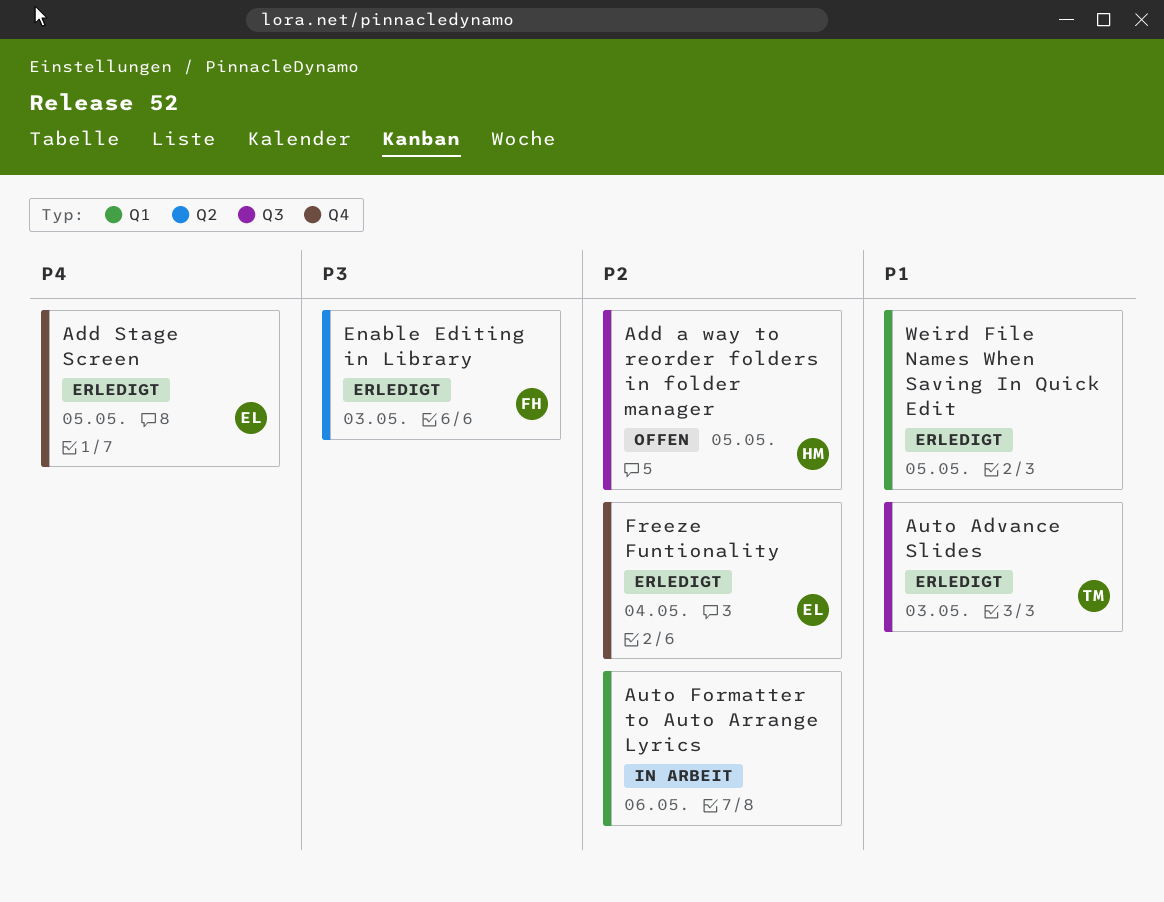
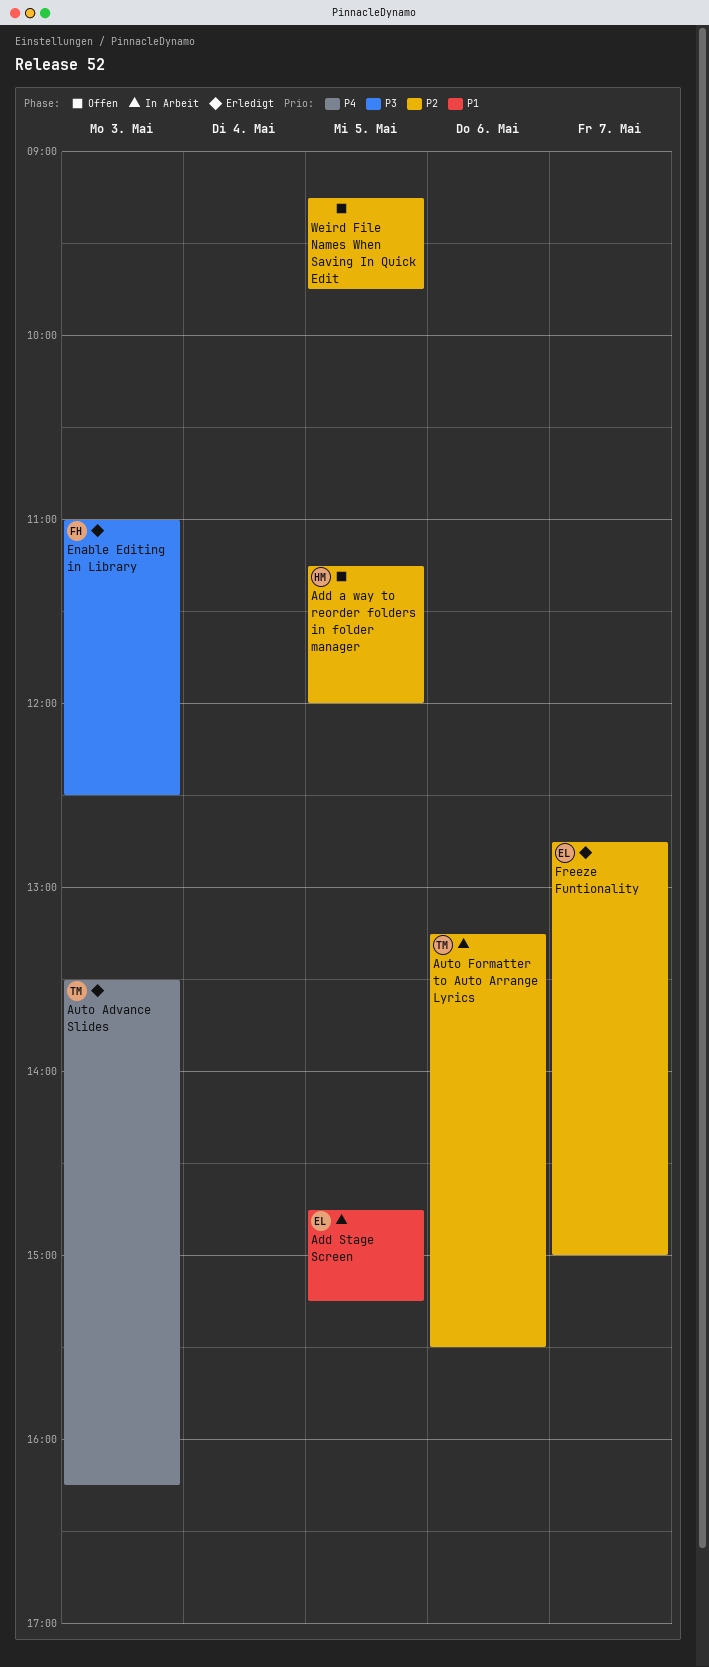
Add Stage Screen, status: Erledigt -> In Arbeit
Add Stage Screen, priority: P4 -> P1
Auto Advance Slides, priority: P1 -> P4
Auto Formatter to Auto Arrange Lyrics, owner: none -> TM
Freeze Funtionality, day: May 4 -> May 7
Weird File Names When Saving In Quick Edit, status: Erledigt -> Offen
Weird File Names When Saving In Quick Edit, priority: P1 -> P2

